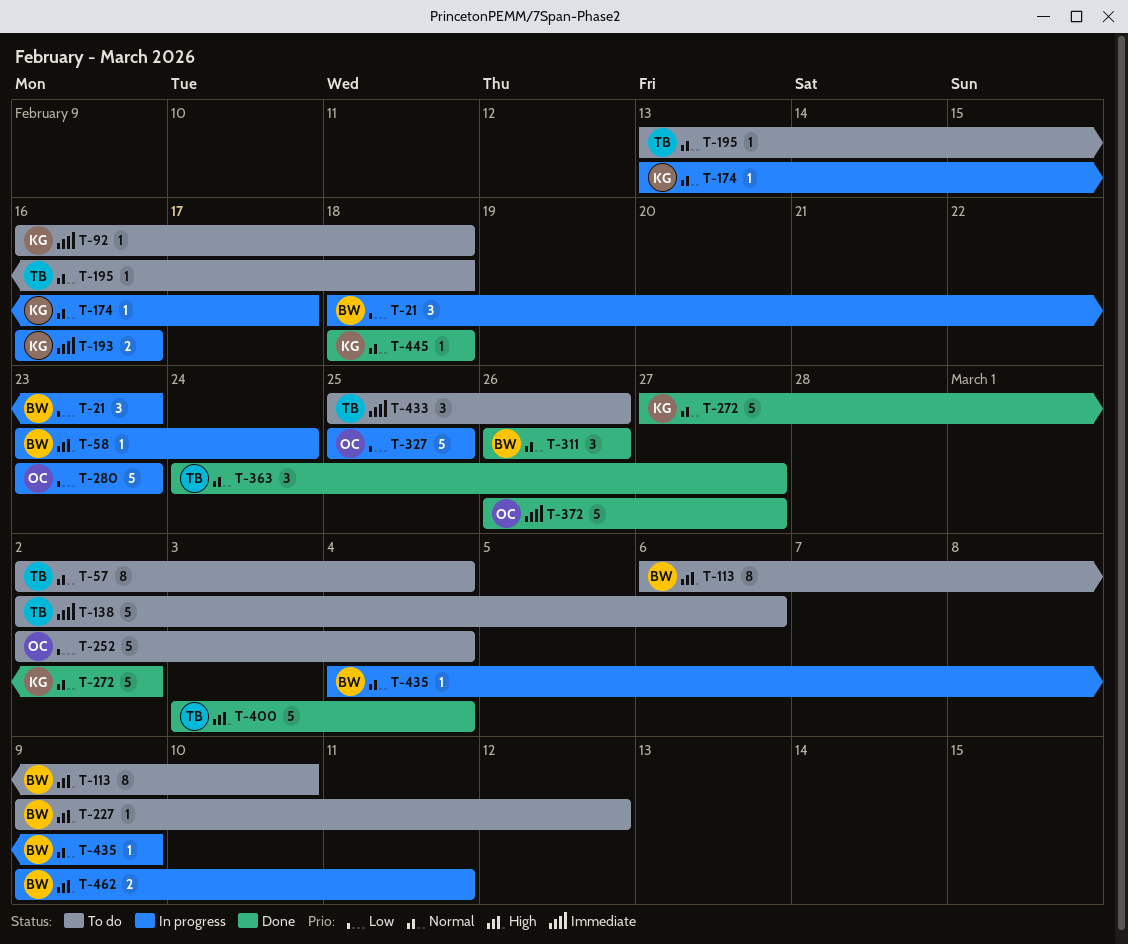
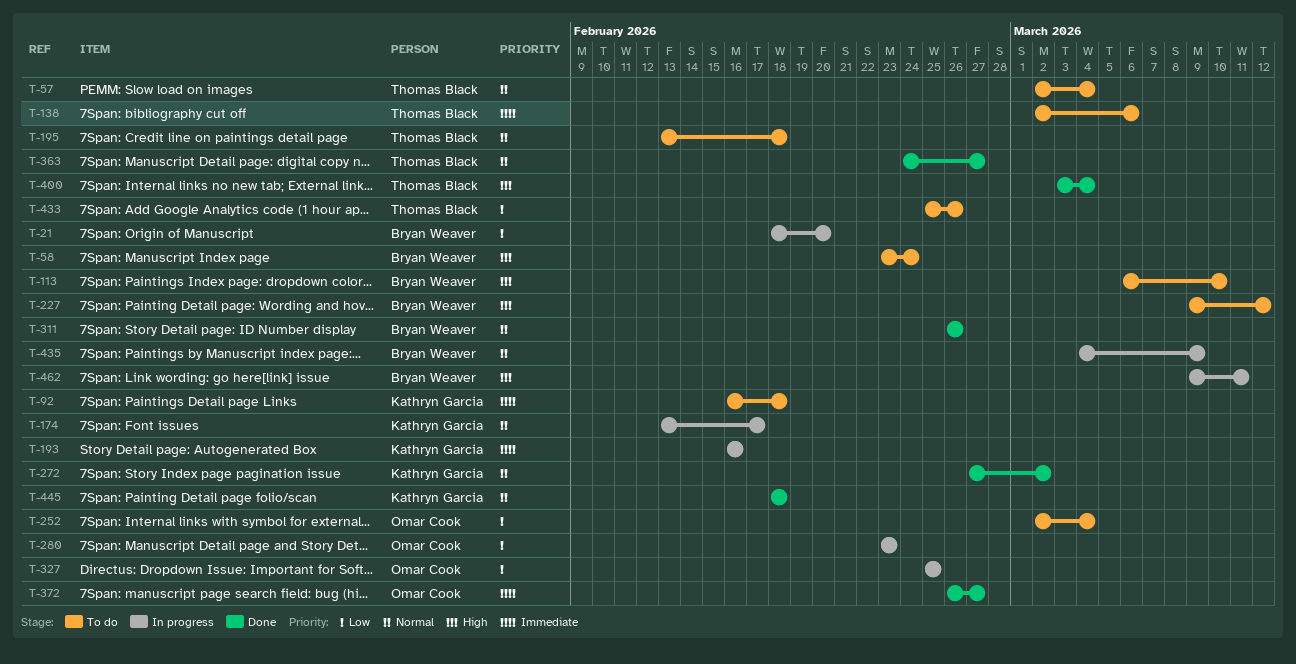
T-21, due: Feb 23 -> Feb 20
T-58, status: In progress -> To do
T-433, priority: Immediate -> Low

